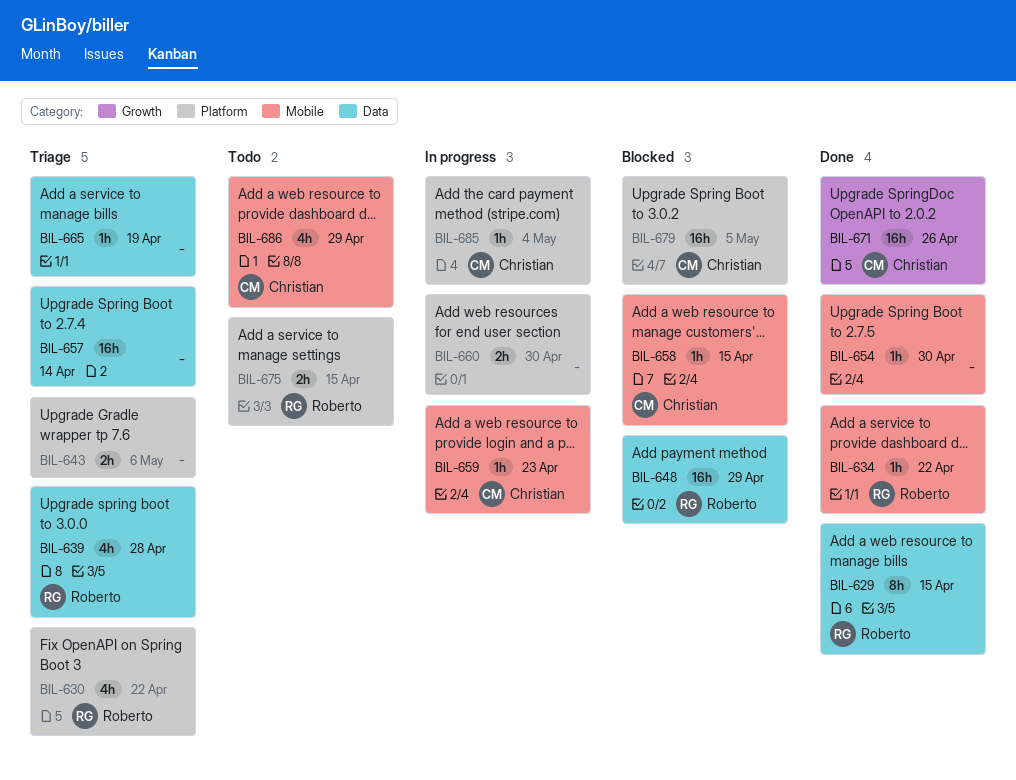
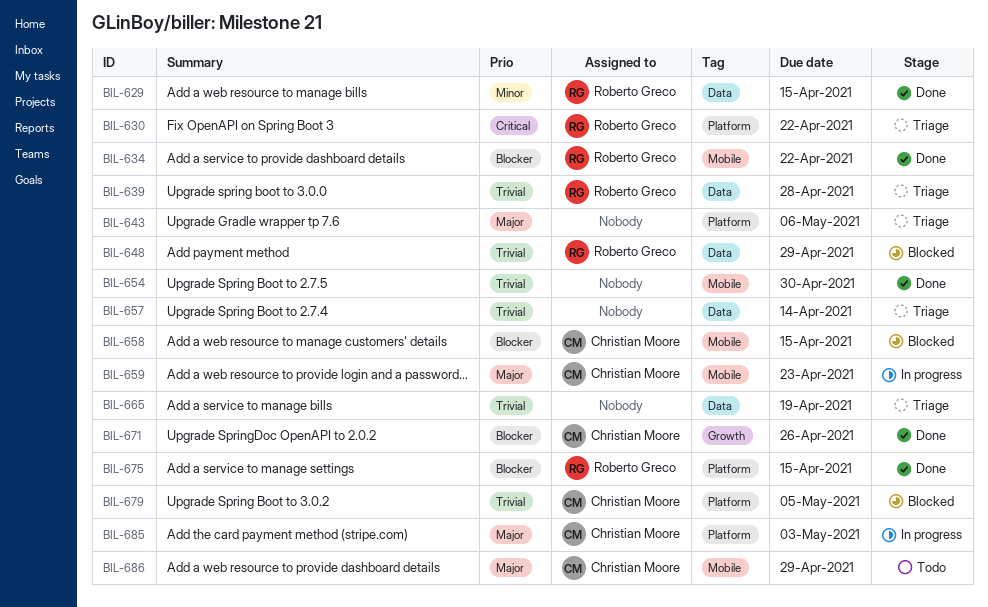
BIL-660: present -> none
BIL-675, status: Todo -> Done
BIL-685, due: May 4 -> May 3

